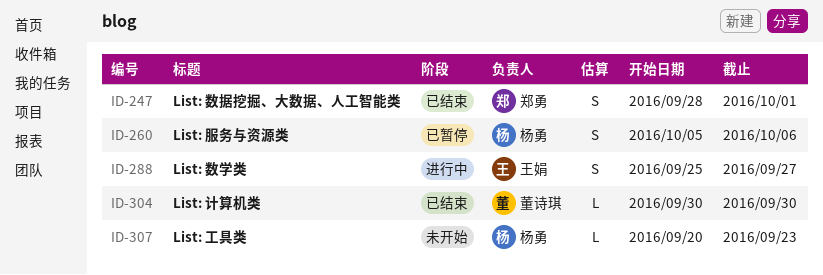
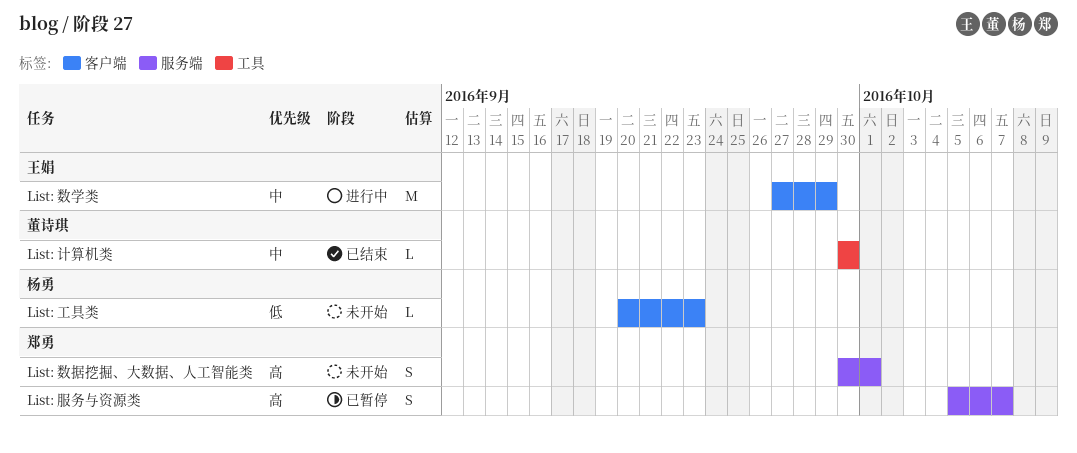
List: 数学类, estimate: S -> M
List: 数学类, start: Sep 25 -> Sep 27
List: 数学类, due: Sep 27 -> Sep 29
List: 数据挖掘、大数据、人工智能类, status: 已结束 -> 未开始
List: 数据挖掘、大数据、人工智能类, start: Sep 28 -> Sep 30
List: 服务与资源类, owner: 杨勇 -> 郑勇
List: 服务与资源类, due: Oct 6 -> Oct 7

